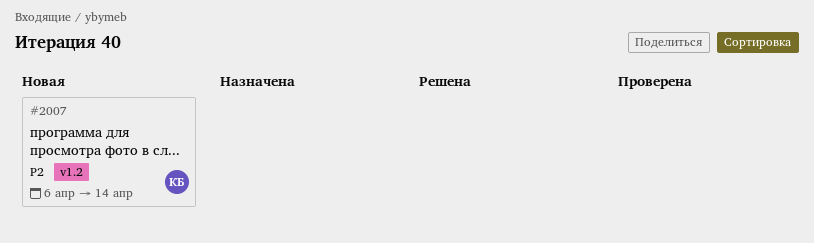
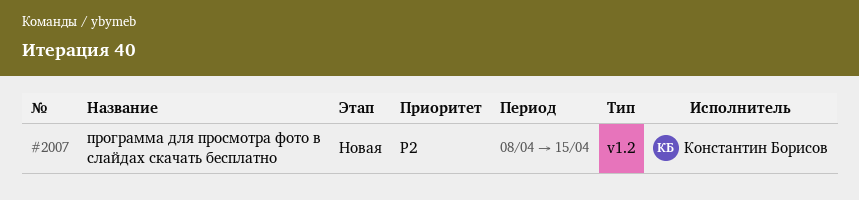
#2007, start: Apr 6 -> Apr 8
#2007, due: Apr 14 -> Apr 15

